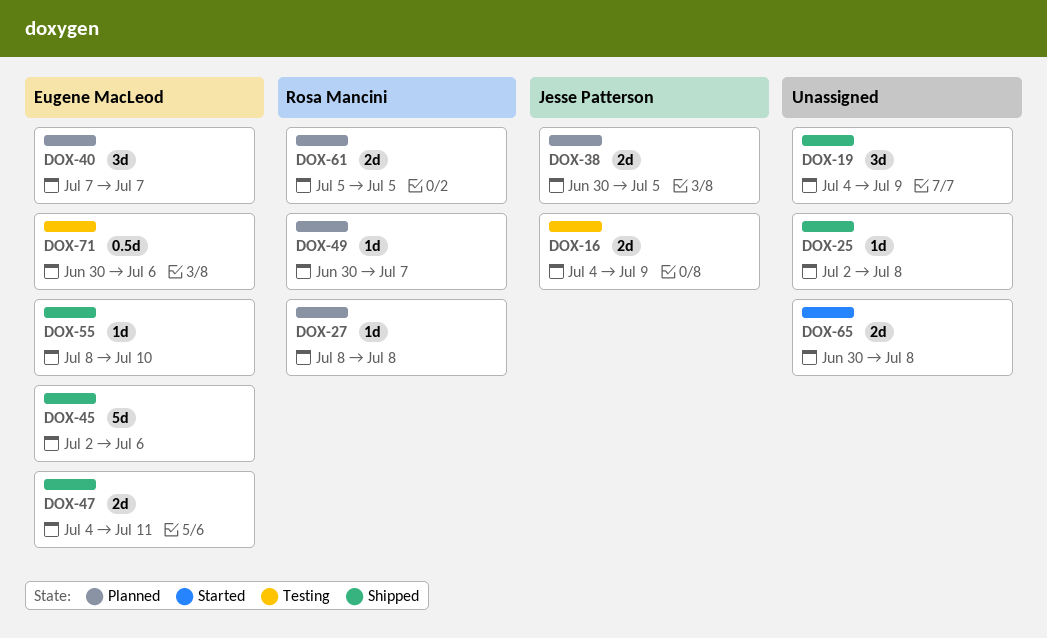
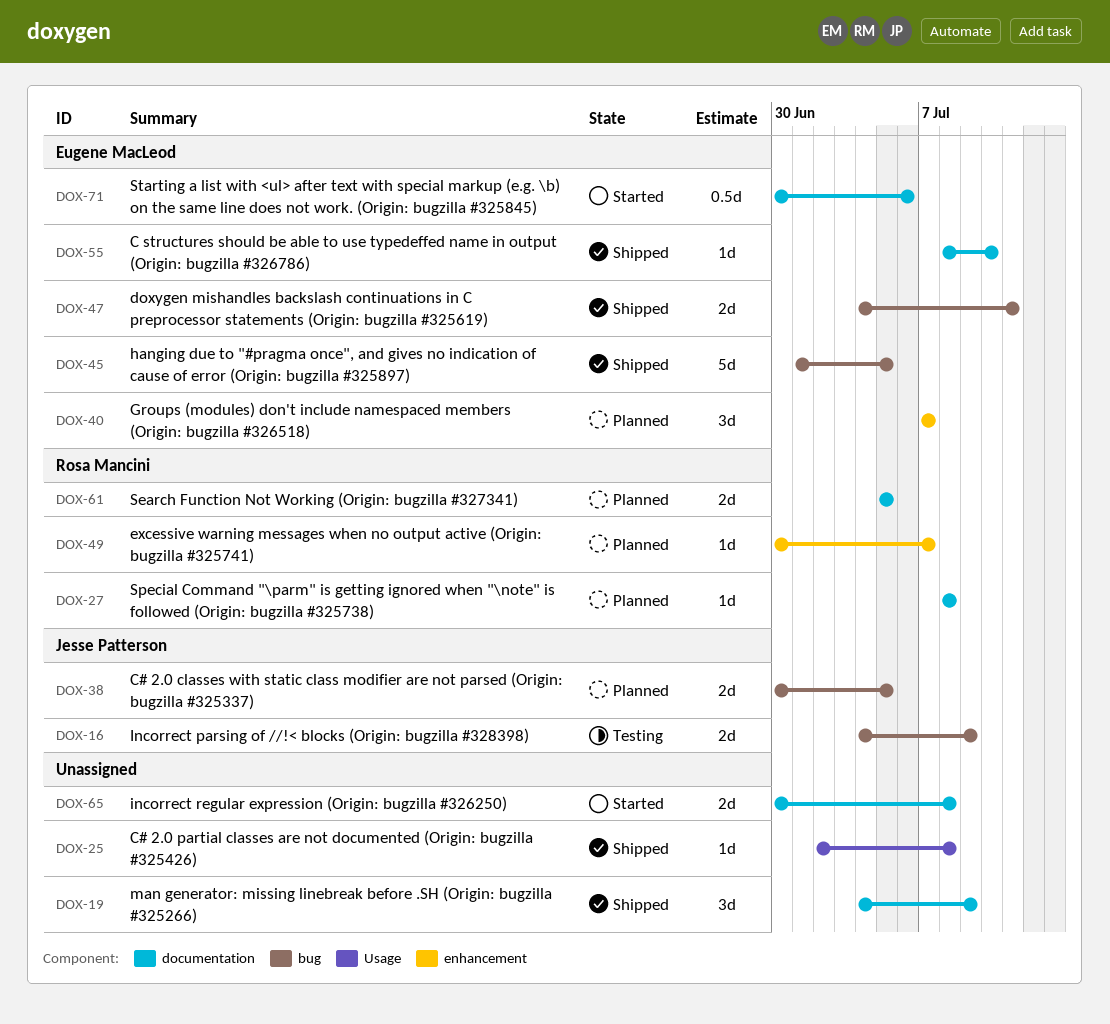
DOX-45, start: Jul 2 -> Jul 1
DOX-45, due: Jul 6 -> Jul 5
DOX-71, status: Testing -> Started

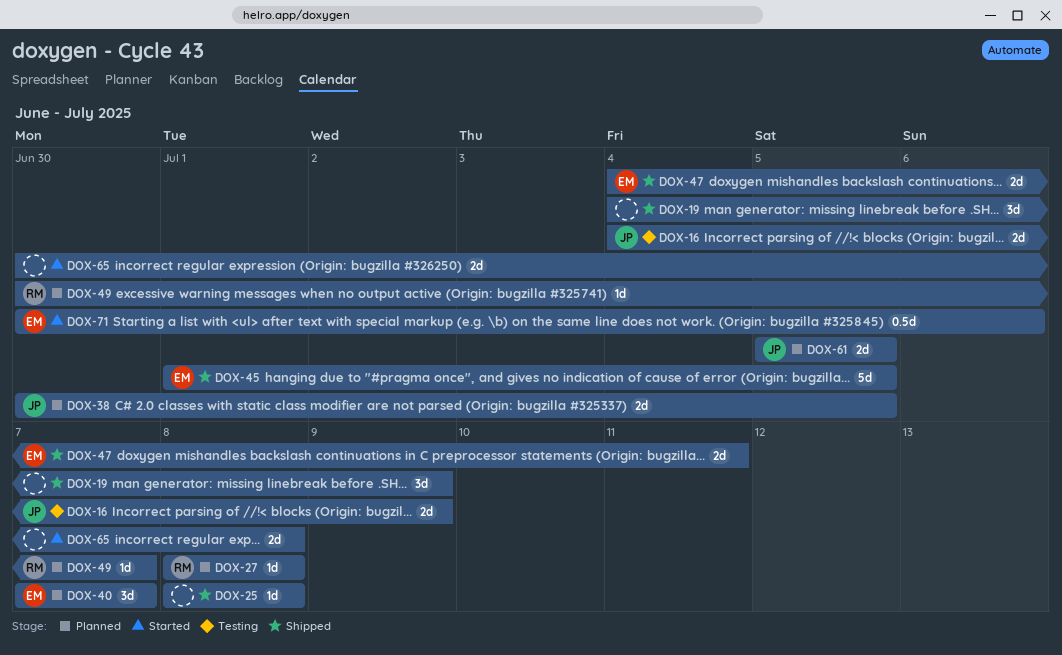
DOX-25, start: Jul 2 -> Jul 8
DOX-55: present -> none
DOX-61, owner: Rosa Mancini -> Jesse Patterson

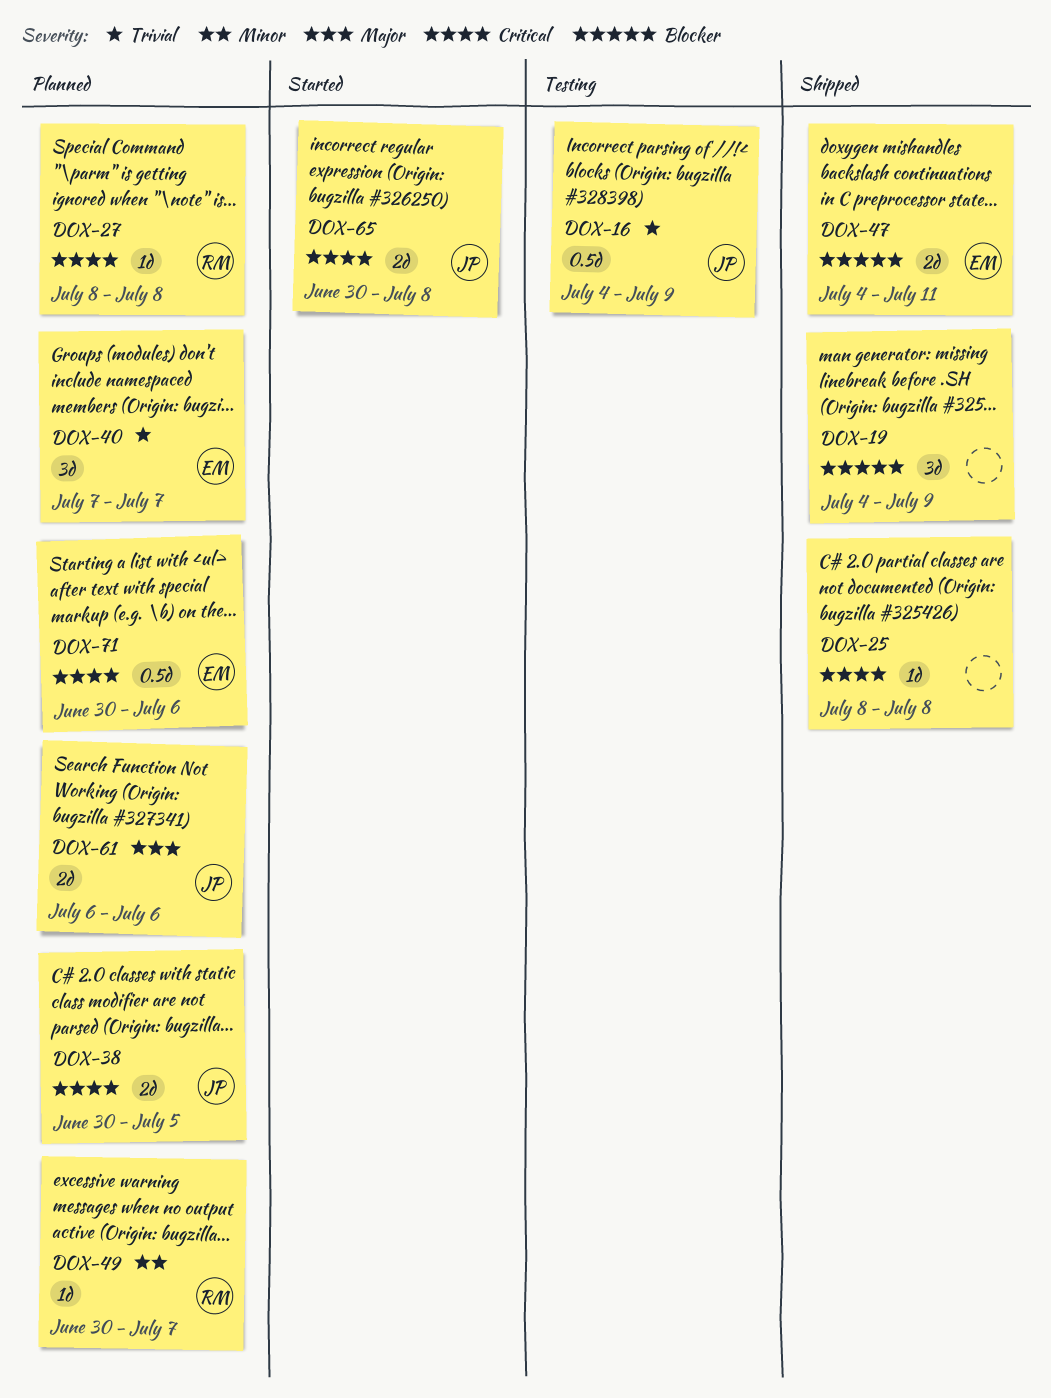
DOX-16, estimate: 2d -> 0.5d
DOX-45: present -> none
DOX-61, start: Jul 5 -> Jul 6
DOX-61, due: Jul 5 -> Jul 6
DOX-65, owner: none -> JP
DOX-71, status: Started -> Planned

